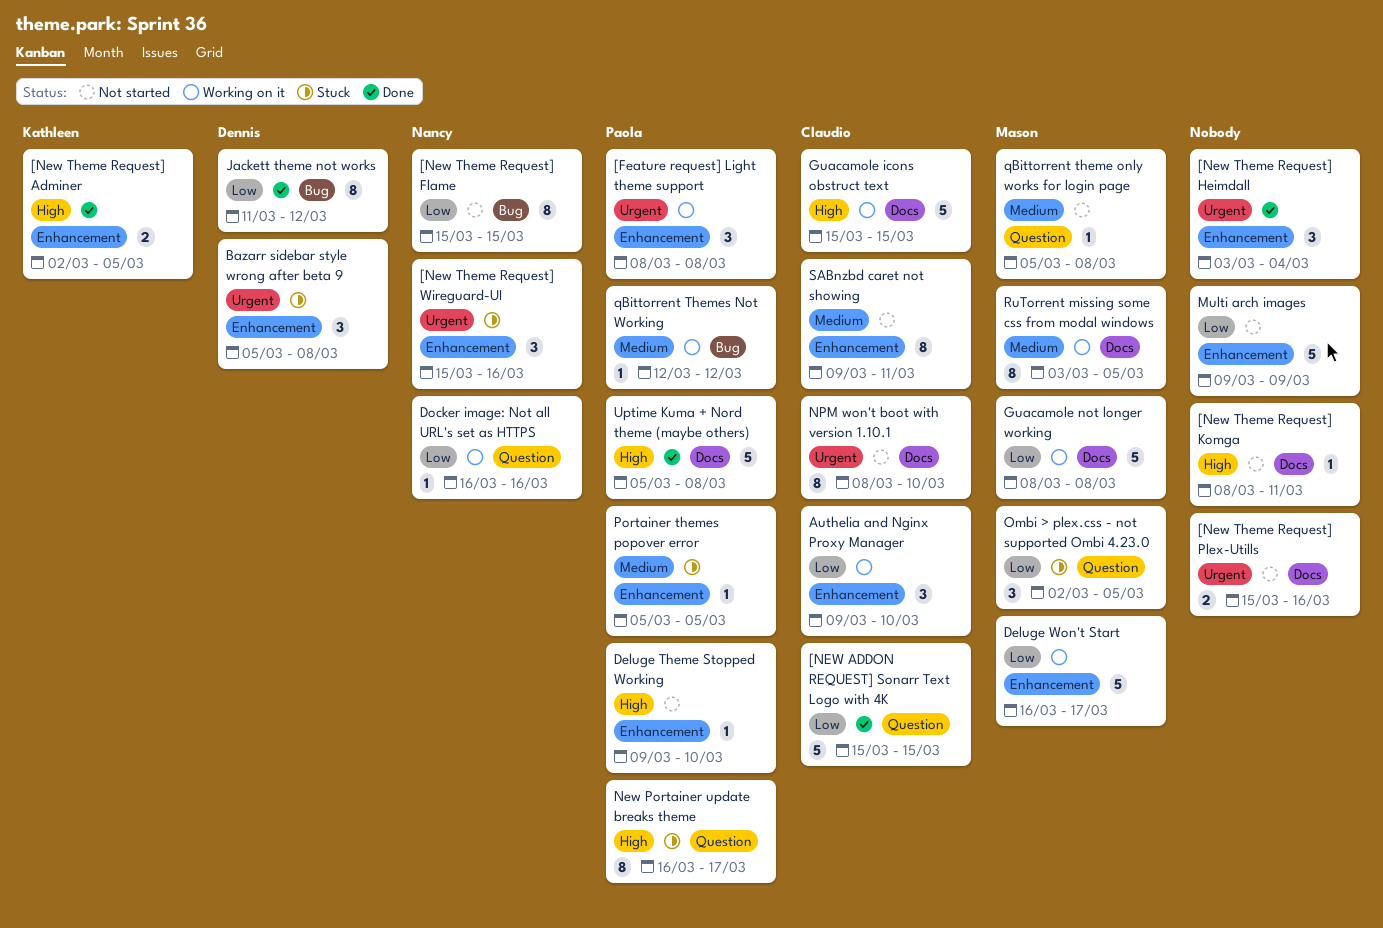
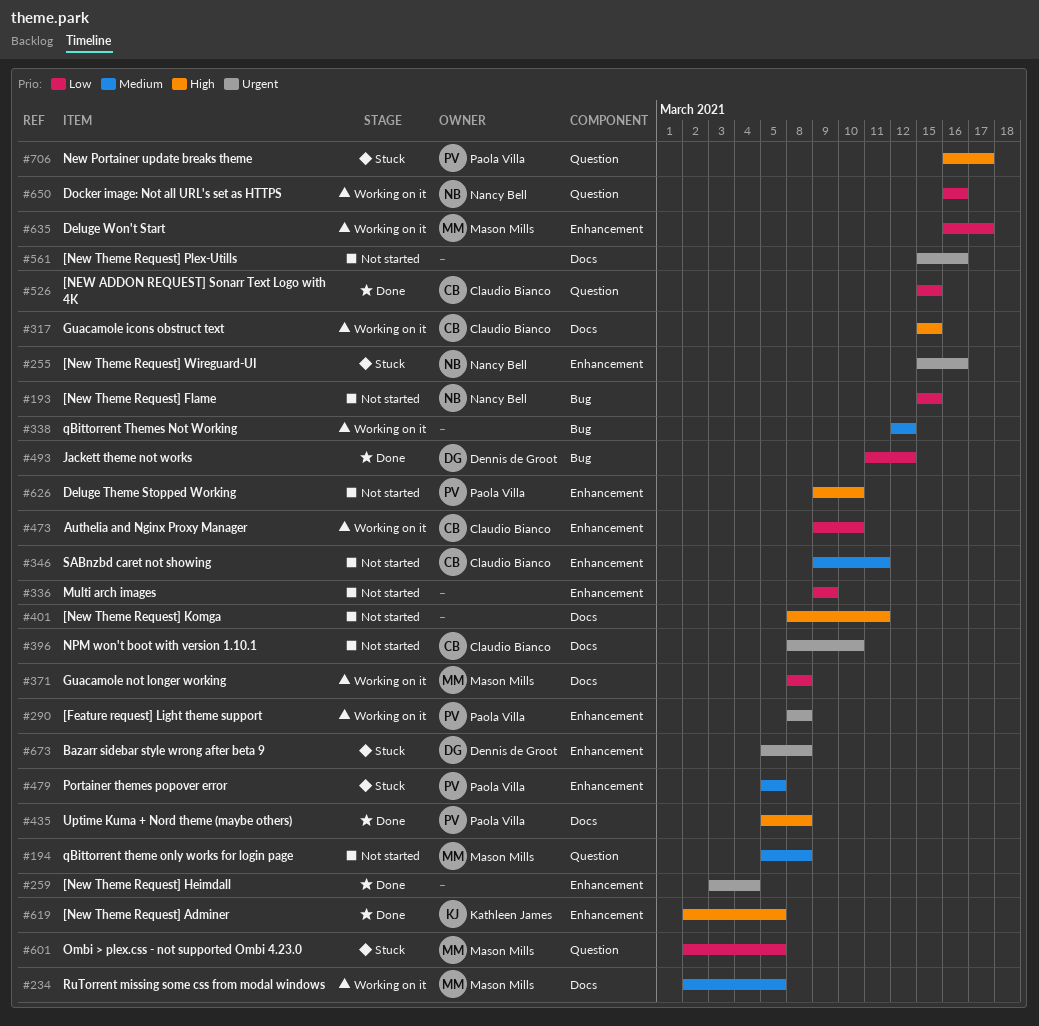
qBittorrent Themes Not Working, owner: Paola Villa -> none
RuTorrent missing some css from modal windows, start: Mar 3 -> Mar 2

